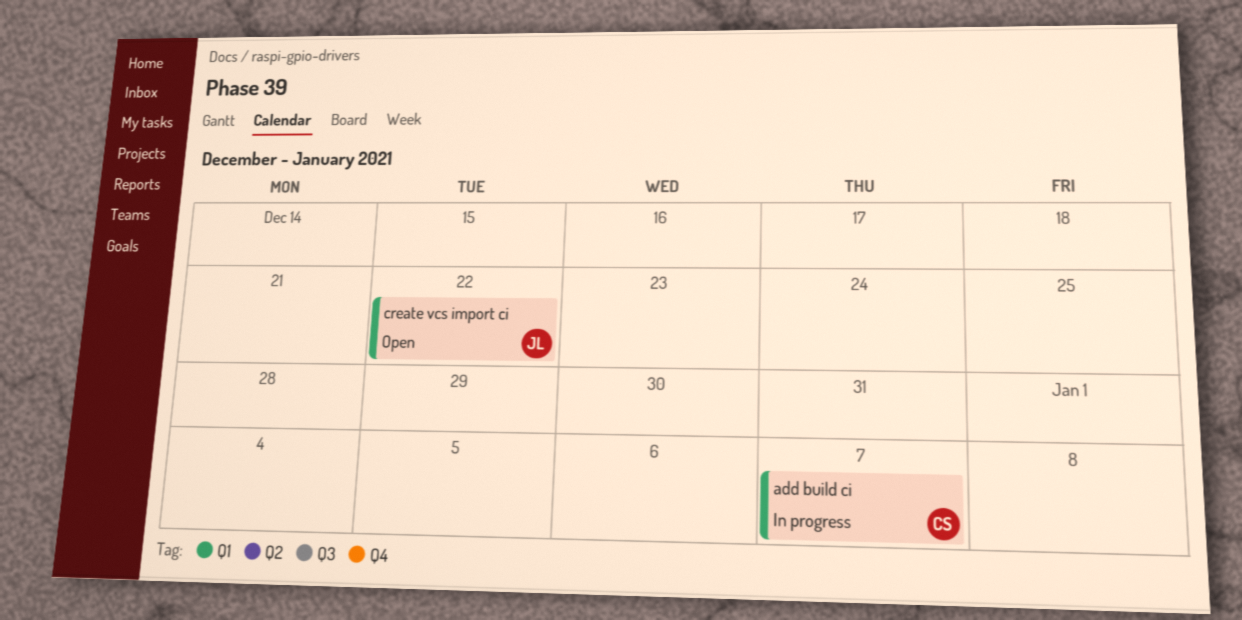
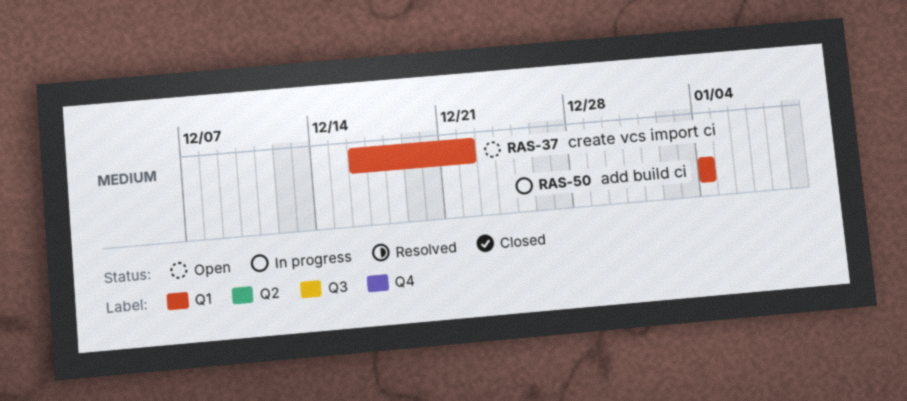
add build ci, due: Jan 7 -> Jan 4

